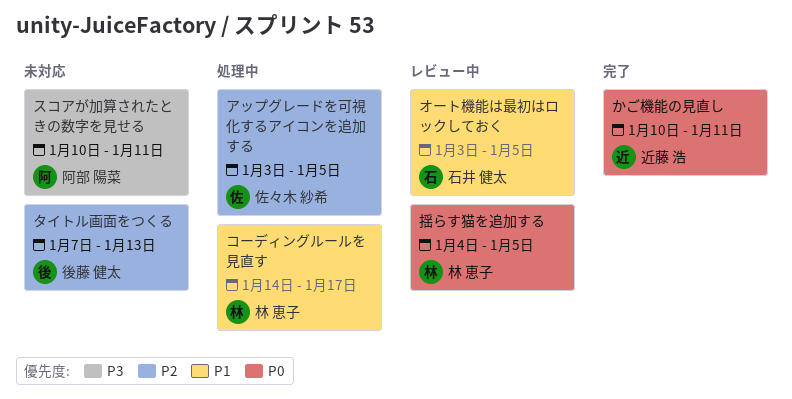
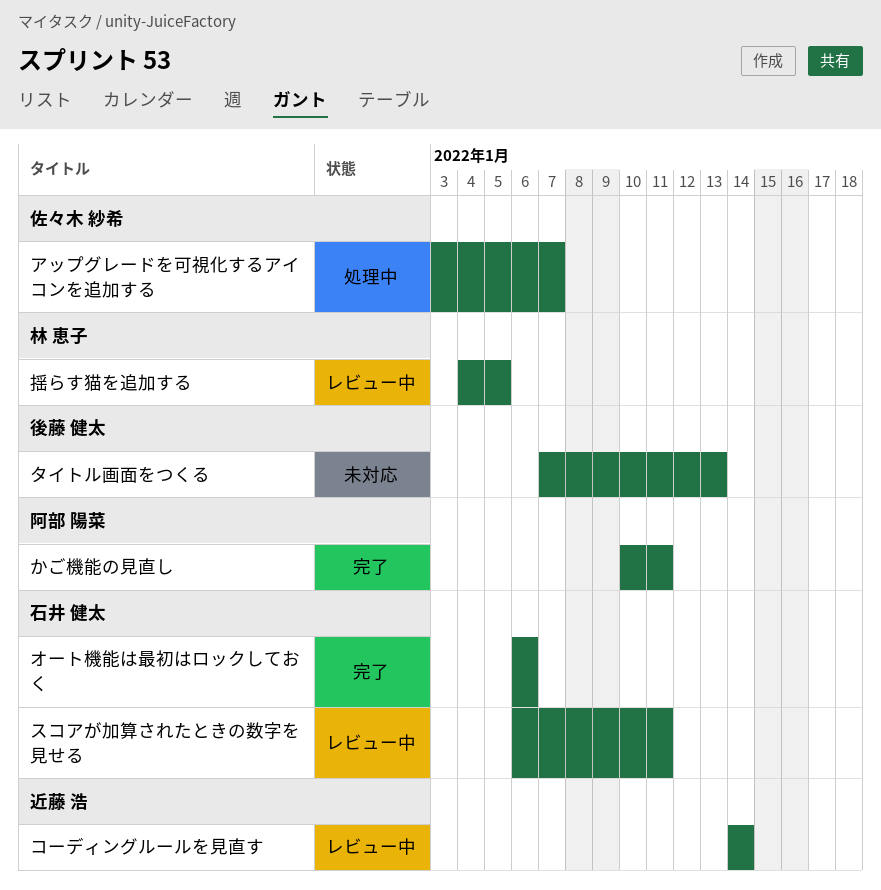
かご機能の見直し, owner: 近藤 浩 -> 阿部 陽菜
アップグレードを可視化するアイコンを追加する, due: Jan 5 -> Jan 7
オート機能は最初はロックしておく, status: レビュー中 -> 完了
オート機能は最初はロックしておく, start: Jan 3 -> Jan 6
オート機能は最初はロックしておく, due: Jan 5 -> Jan 6
コーディングルールを見直す, status: 処理中 -> レビュー中
コーディングルールを見直す, owner: 林 恵子 -> 近藤 浩
コーディングルールを見直す, due: Jan 17 -> Jan 14
スコアが加算されたときの数字を見せる, status: 未対応 -> レビュー中
スコアが加算されたときの数字を見せる, owner: 阿部 陽菜 -> 石井 健太
スコアが加算されたときの数字を見せる, start: Jan 10 -> Jan 6

